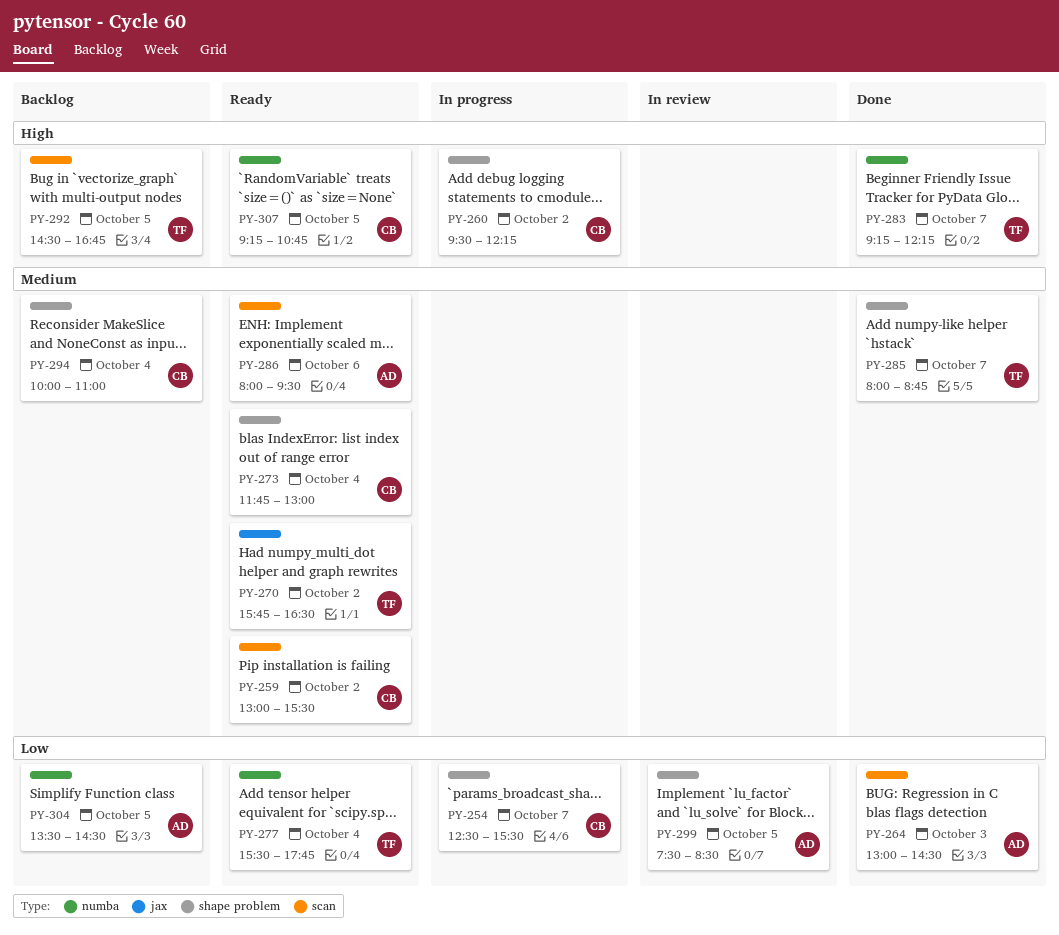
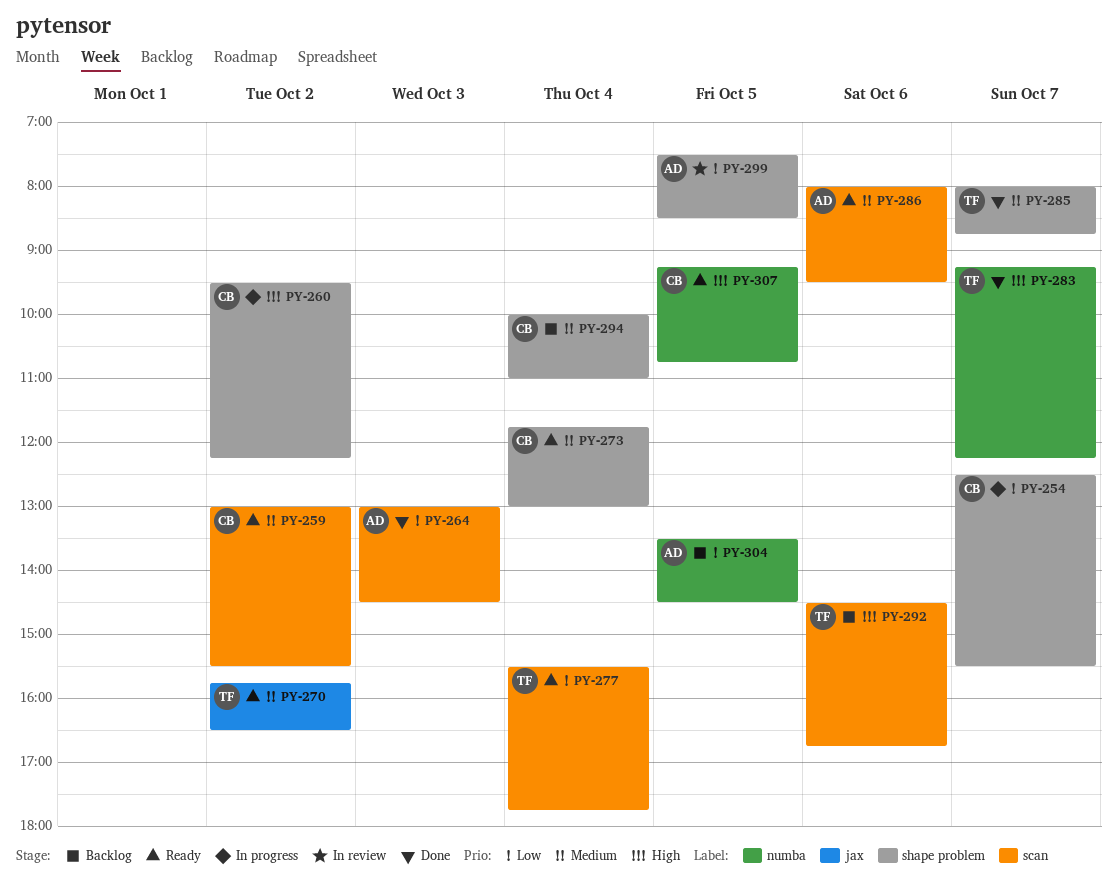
PY-277, label: numba -> scan
PY-292, day: Oct 5 -> Oct 6

